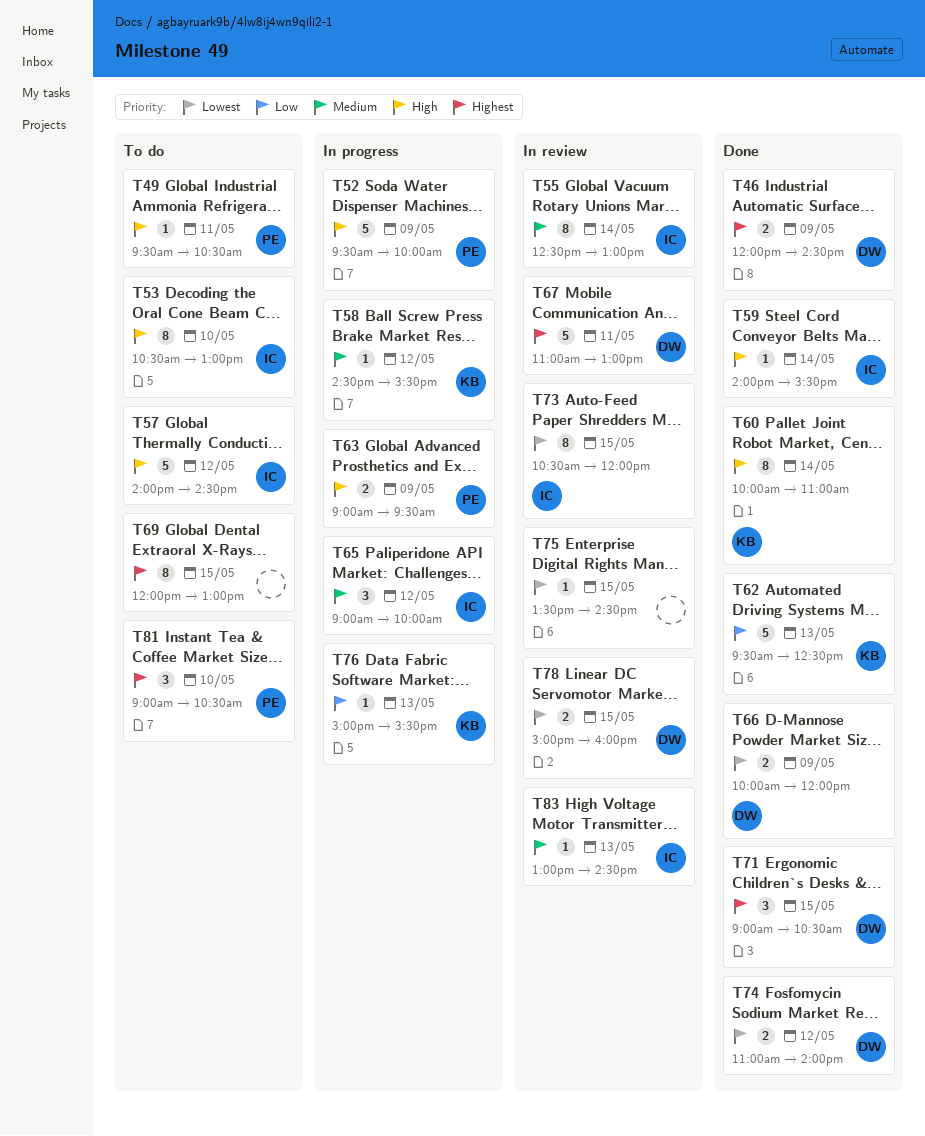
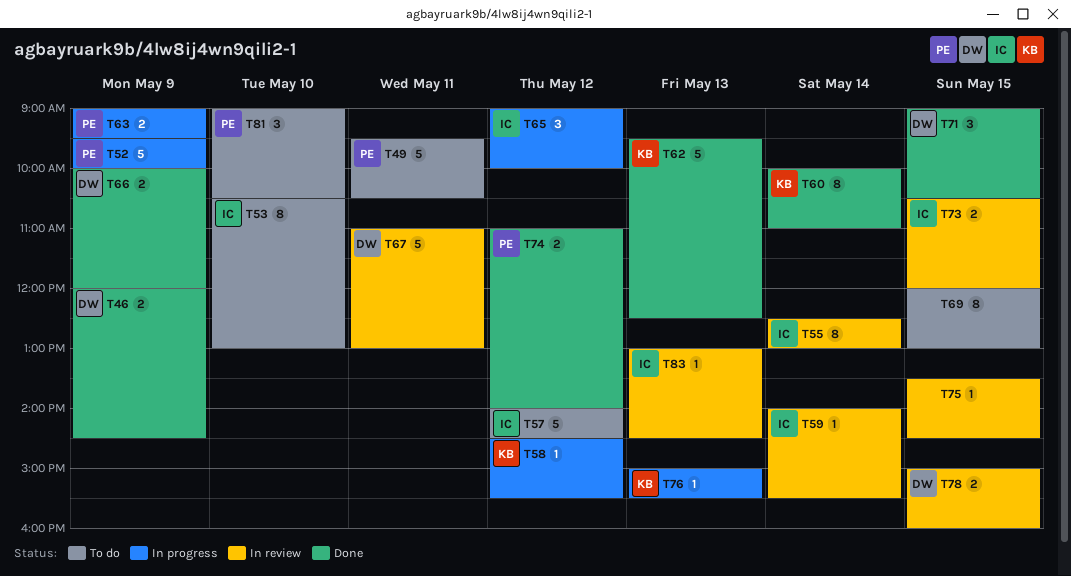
T49, estimate: 1 -> 5
T59, status: Done -> In review
T73, estimate: 8 -> 2
T74, owner: DW -> PE

